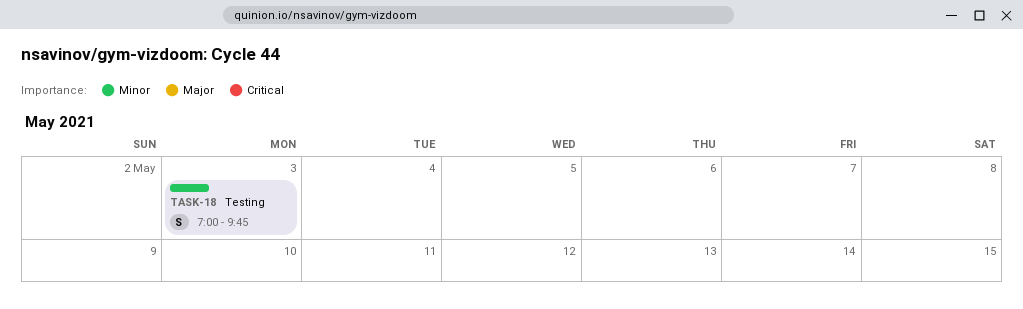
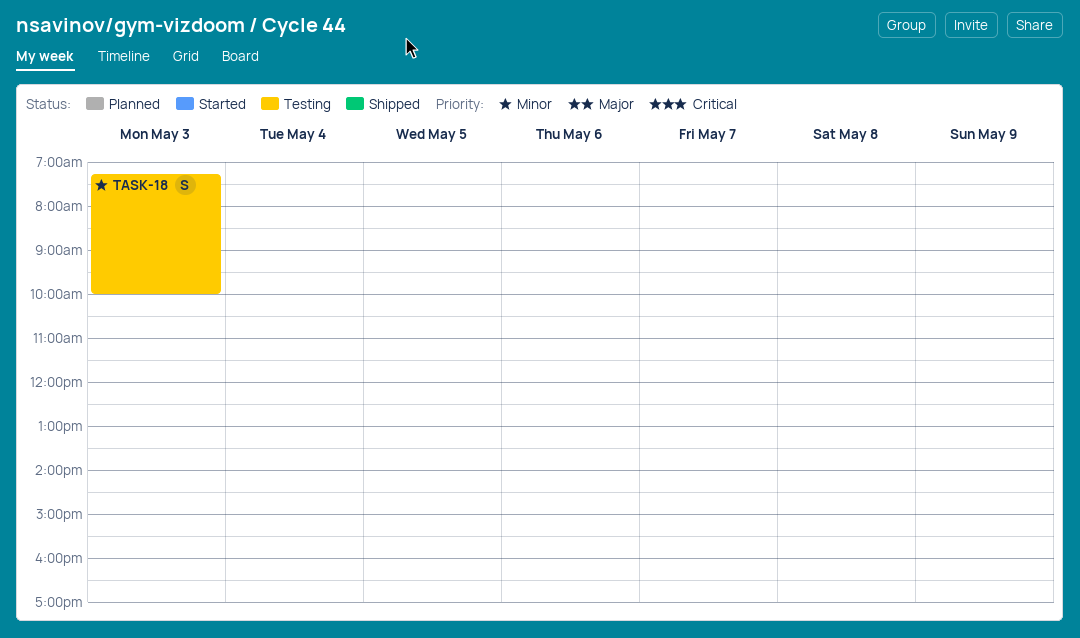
TASK-18, begins: 07:00 -> 07:15
TASK-18, ends: 09:45 -> 10:00

